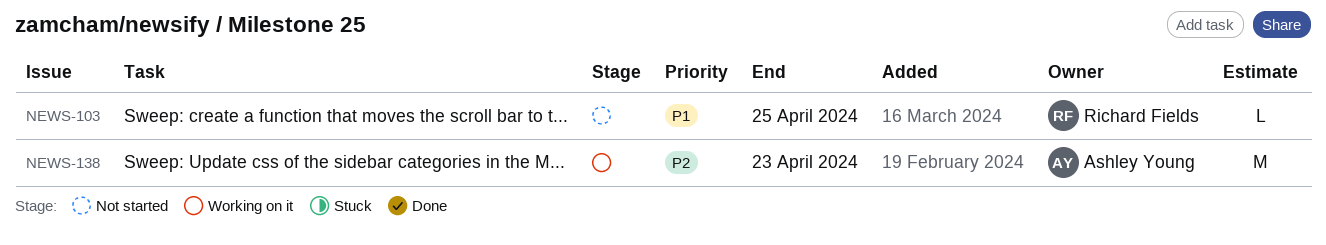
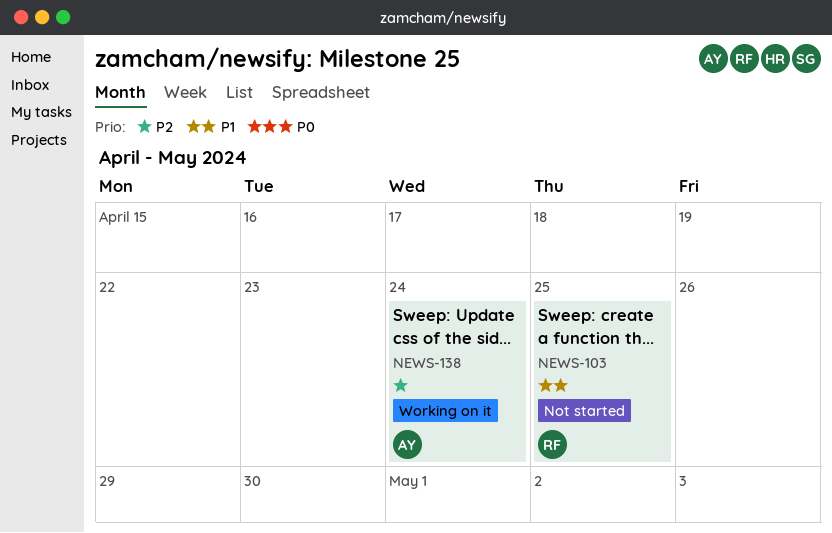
NEWS-138, due: Apr 23 -> Apr 24

